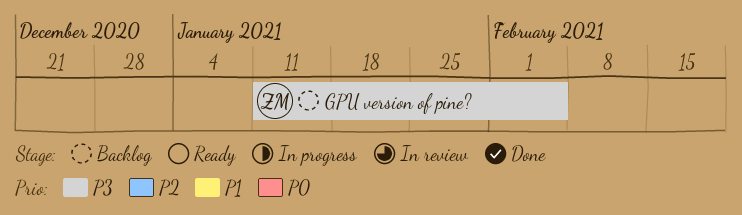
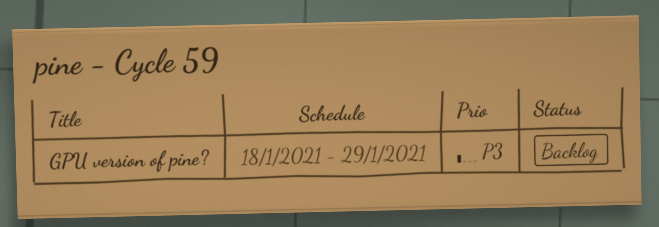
GPU version of pine?, start: Jan 11 -> Jan 18
GPU version of pine?, due: Feb 5 -> Jan 29

